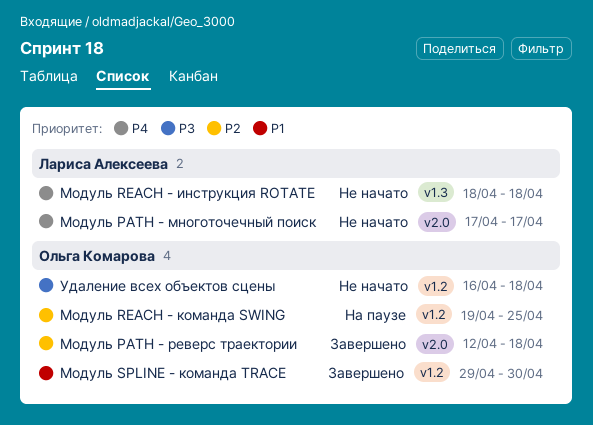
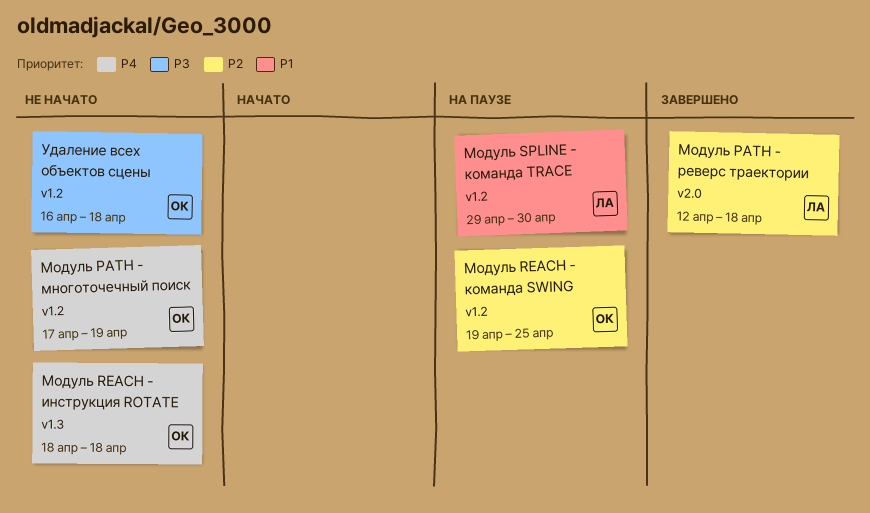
Модуль PATH - многоточечный поиск, owner: Лариса Алексеева -> Ольга Комарова
Модуль PATH - многоточечный поиск, label: v2.0 -> v1.2
Модуль PATH - многоточечный поиск, due: Apr 17 -> Apr 19
Модуль PATH - реверс траектории, owner: Ольга Комарова -> Лариса Алексеева
Модуль REACH - инструкция ROTATE, owner: Лариса Алексеева -> Ольга Комарова
Модуль SPLINE - команда TRACE, status: Завершено -> На паузе
Модуль SPLINE - команда TRACE, owner: Ольга Комарова -> Лариса Алексеева

